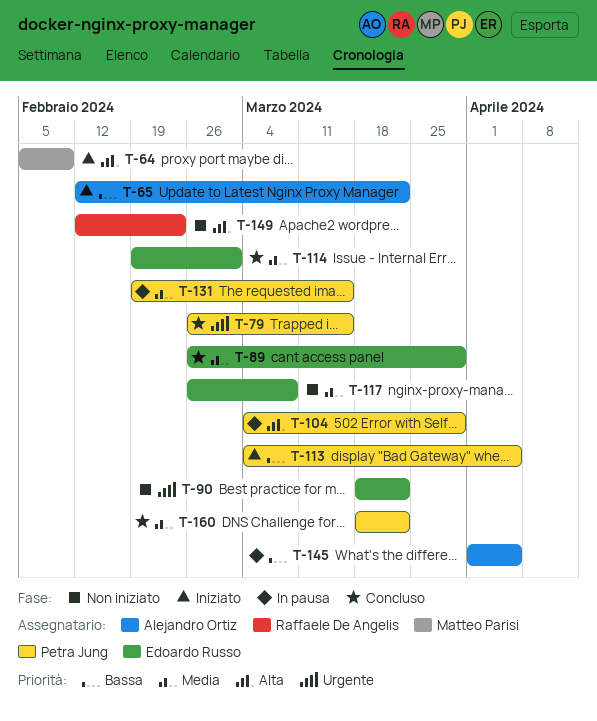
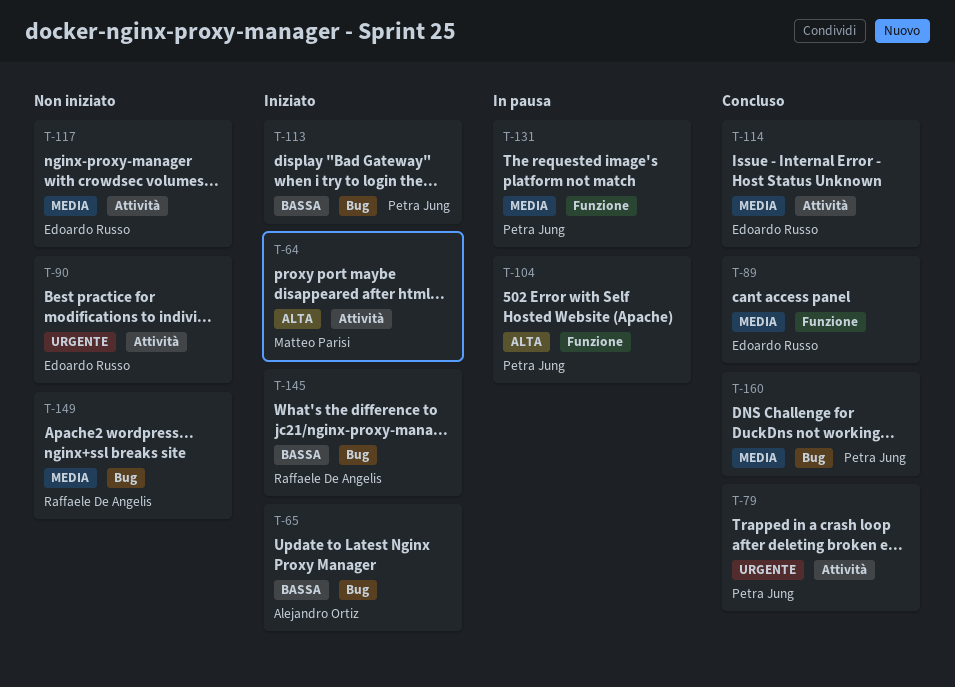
T-145, status: In pausa -> Iniziato
T-145, owner: Alejandro Ortiz -> Raffaele De Angelis
T-149, priority: Alta -> Media

